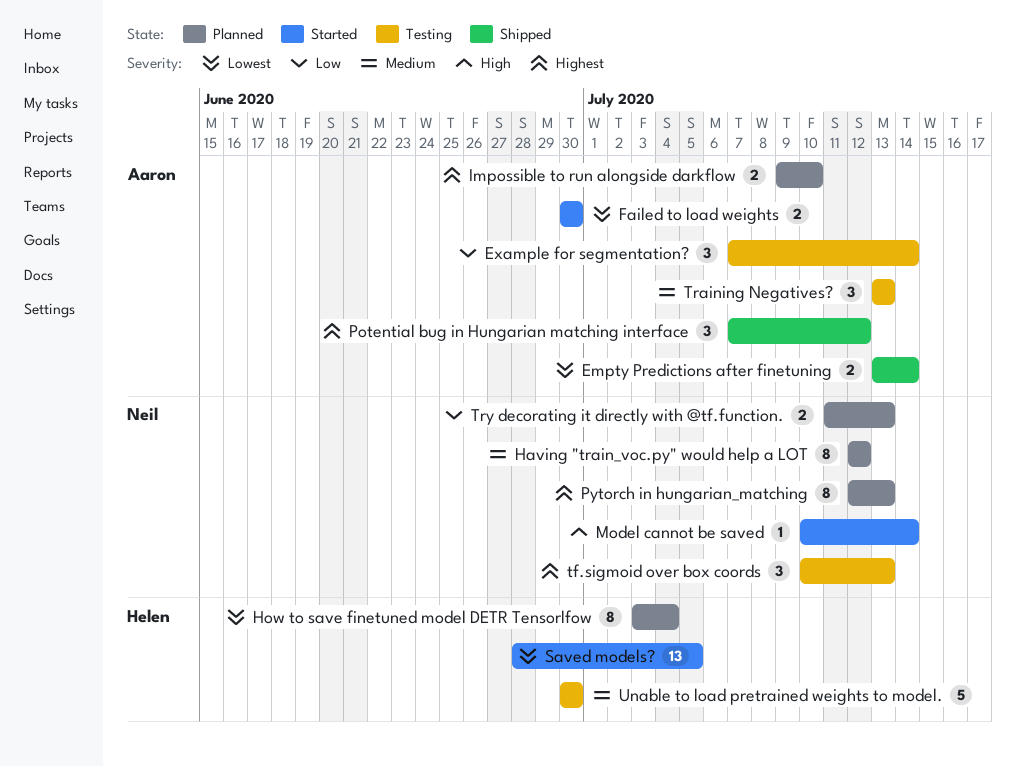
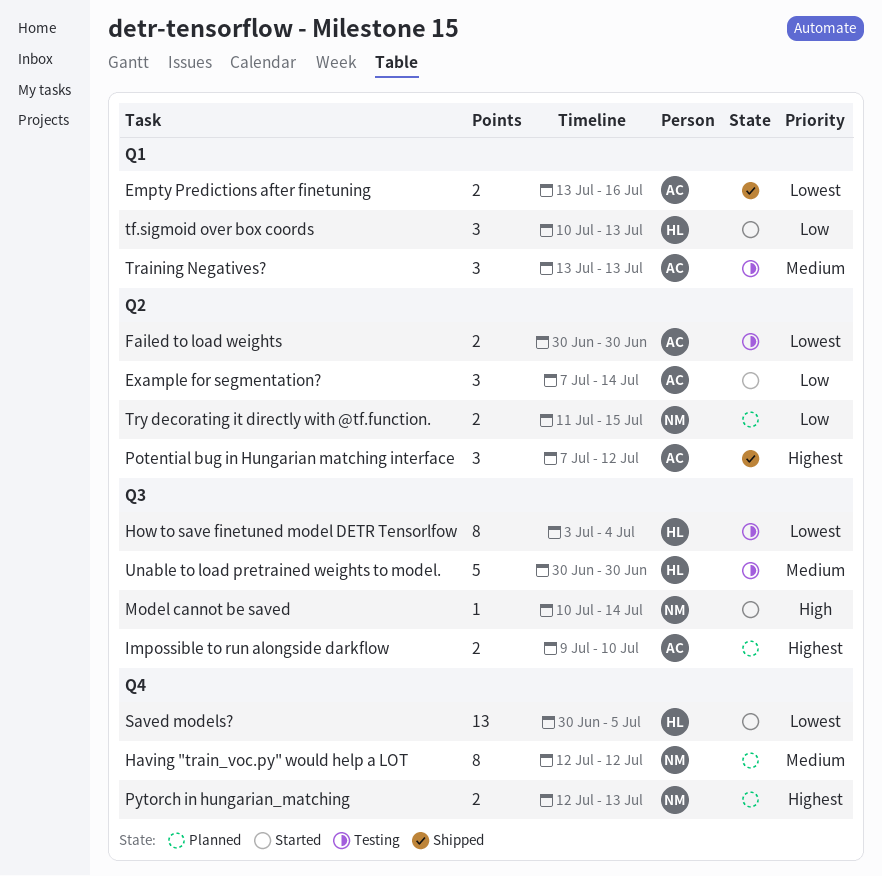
Empty Predictions after finetuning, due: Jul 14 -> Jul 16
Example for segmentation?, status: Testing -> Started
Failed to load weights, status: Started -> Testing
How to save finetuned model DETR Tensorlfow, status: Planned -> Testing
Pytorch in hungarian_matching, estimate: 8 -> 2
Saved models?, start: Jun 28 -> Jun 30
tf.sigmoid over box coords, status: Testing -> Started
tf.sigmoid over box coords, owner: Neil -> Helen
tf.sigmoid over box coords, priority: Highest -> Low
Try decorating it directly with @tf.function., due: Jul 13 -> Jul 15

